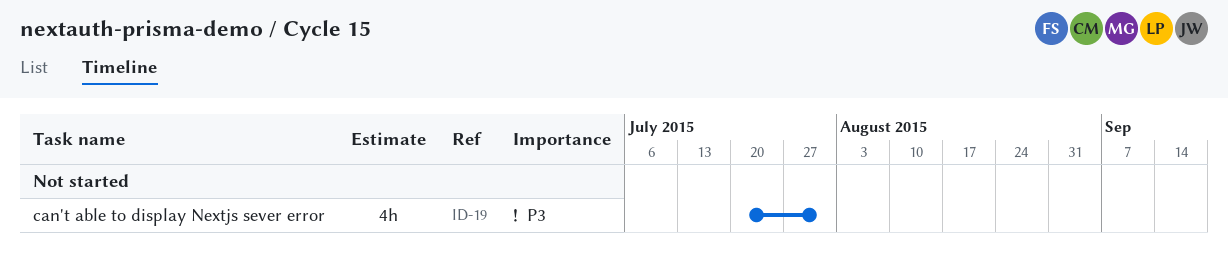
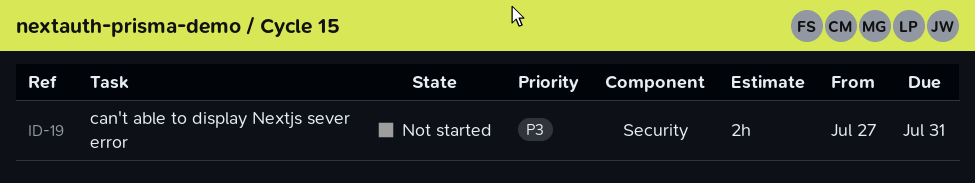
ID-19, estimate: 4h -> 2h
ID-19, start: Jul 20 -> Jul 27

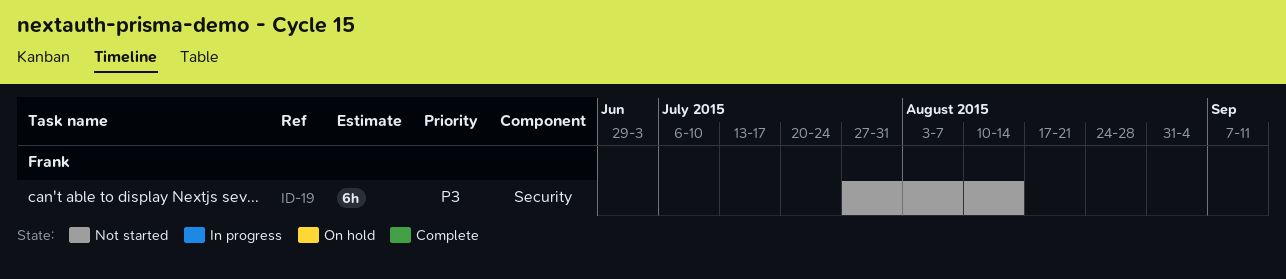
ID-19, estimate: 2h -> 6h
ID-19, due: Jul 31 -> Aug 14

